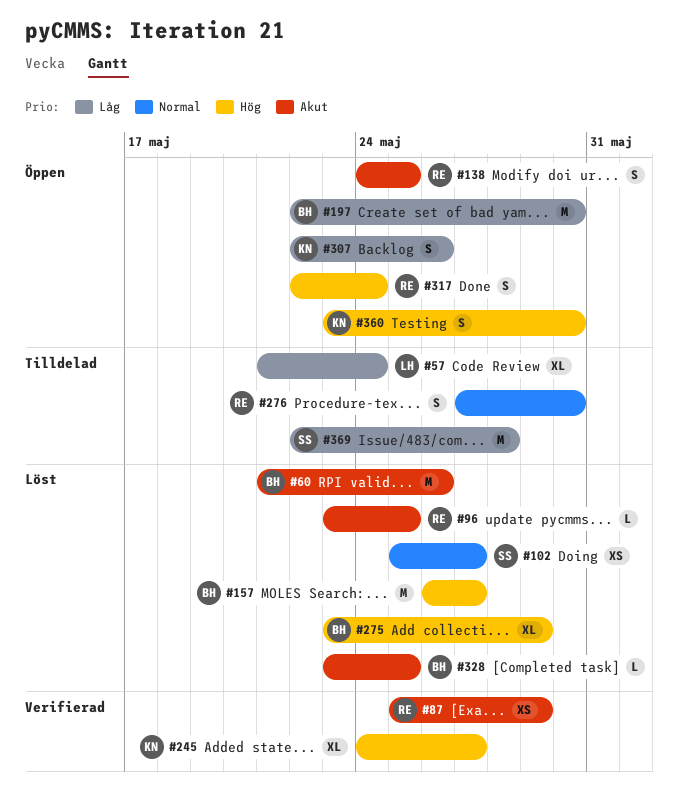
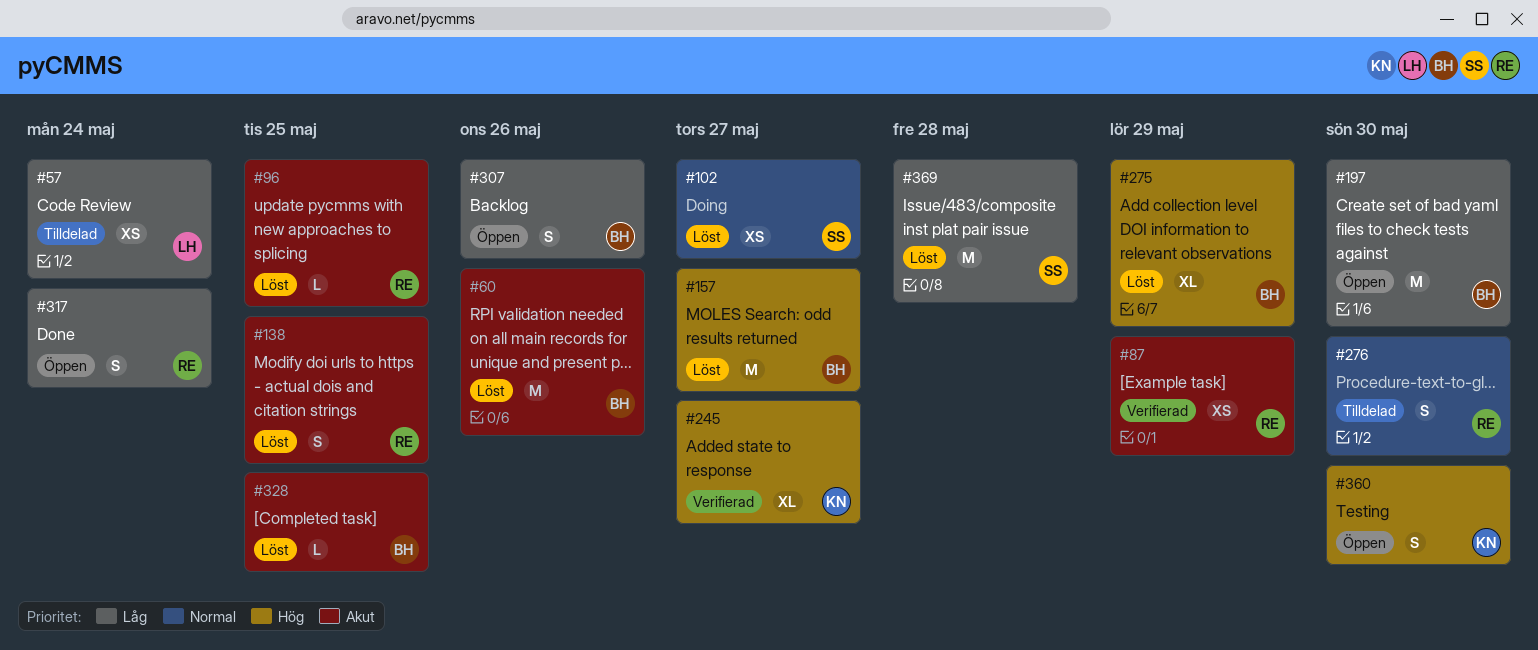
#57, estimate: XL -> XS
#138, status: Öppen -> Löst
#307, owner: KN -> BH
#317, priority: Hög -> Låg
#369, status: Tilldelad -> Löst

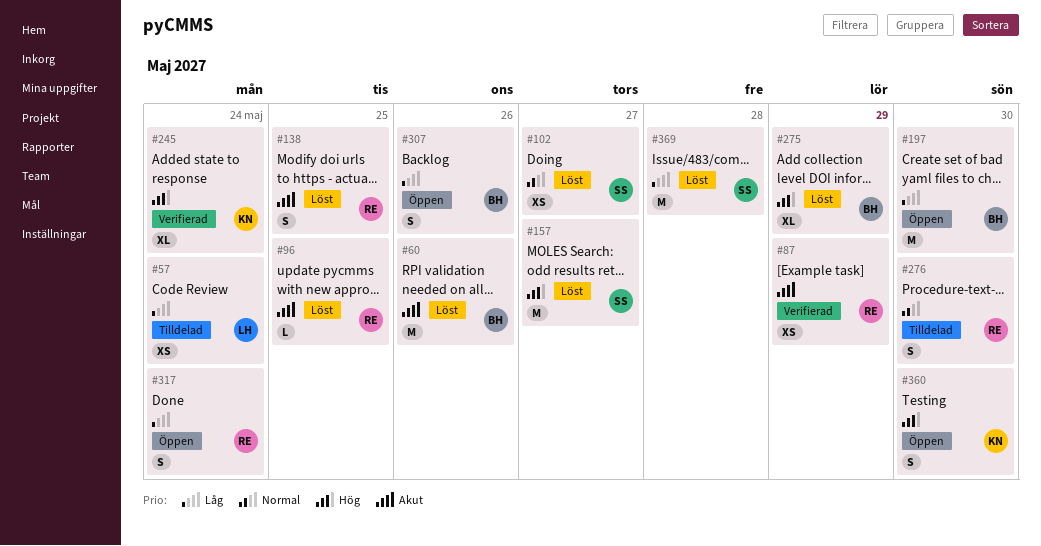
#157, owner: BH -> SS
#245, due: May 27 -> May 24
#328: present -> none

